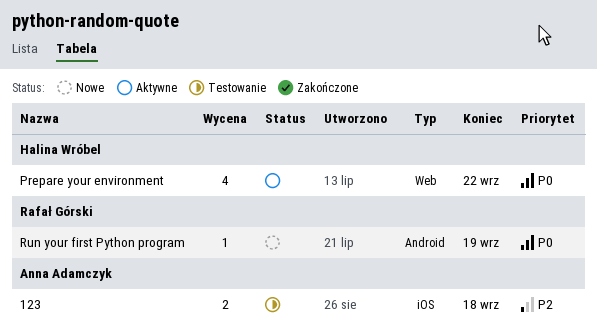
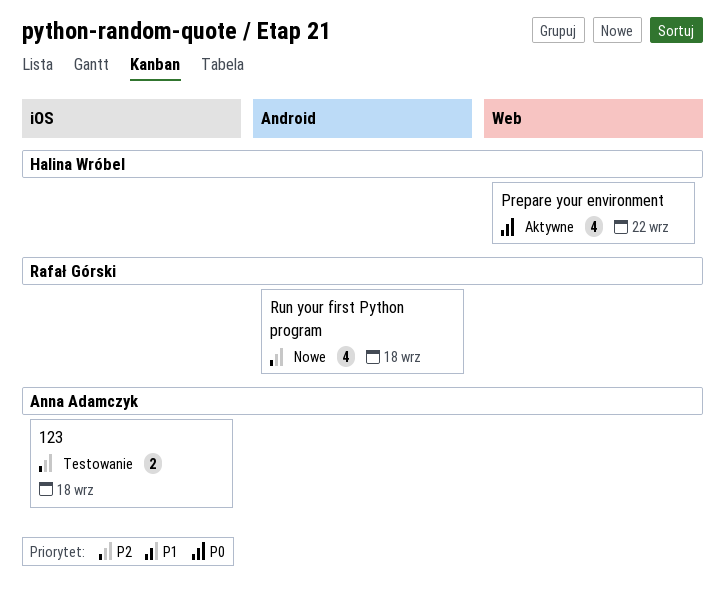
Run your first Python program, priority: P0 -> P2
Run your first Python program, estimate: 1 -> 4
Run your first Python program, due: Sep 19 -> Sep 18

